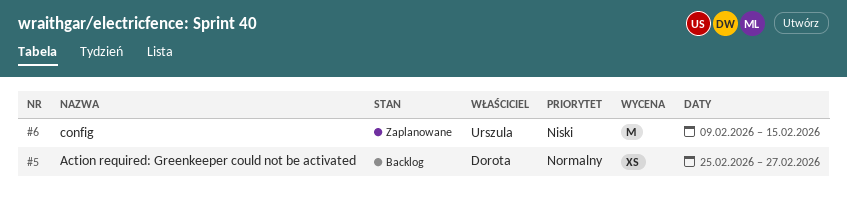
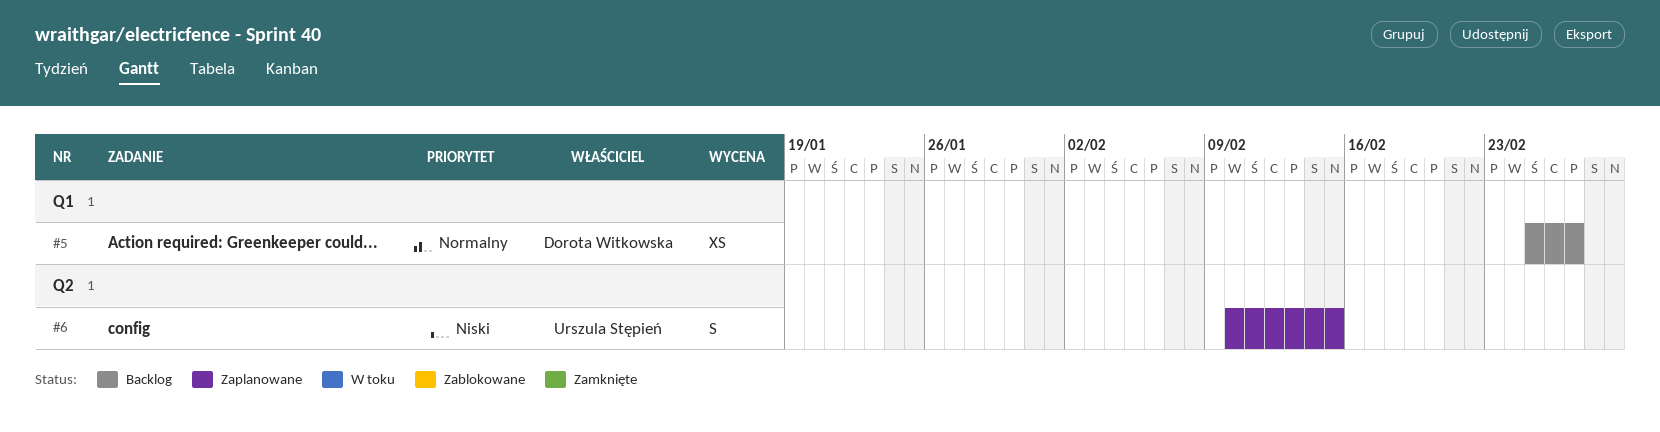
#6, estimate: M -> S
#6, start: Feb 9 -> Feb 10

